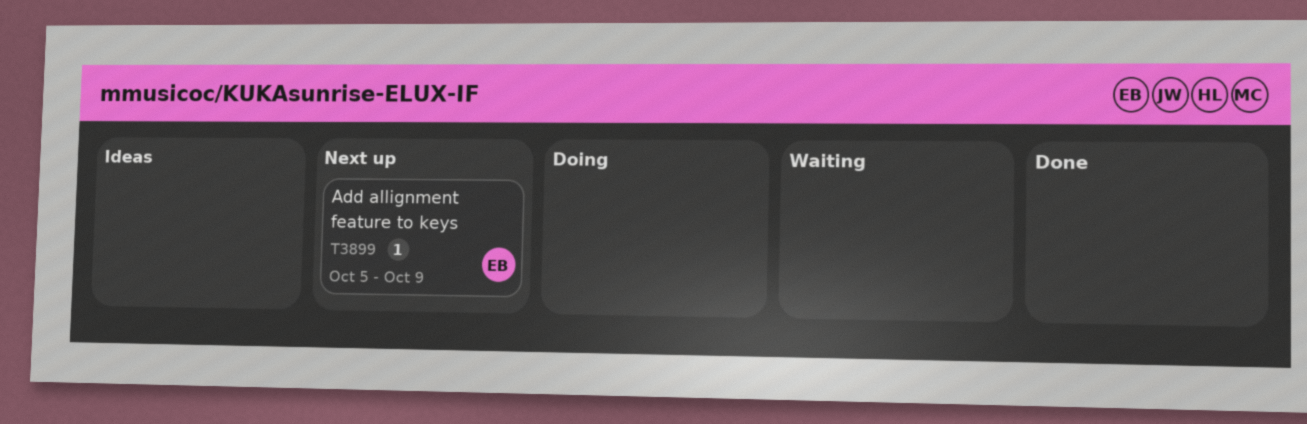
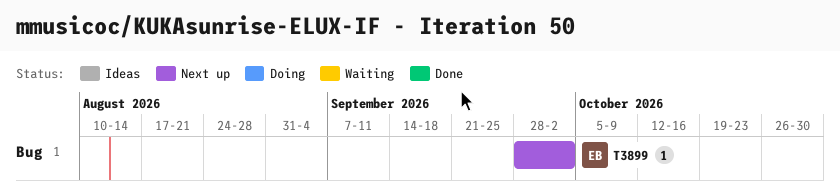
T3899, start: Oct 5 -> Sep 28
T3899, due: Oct 9 -> Oct 2

